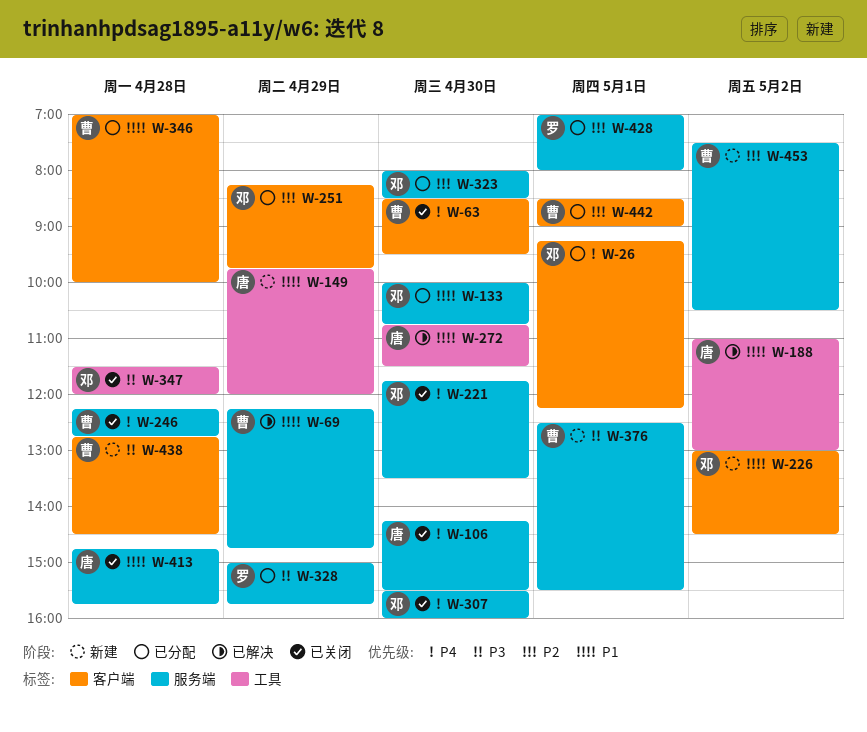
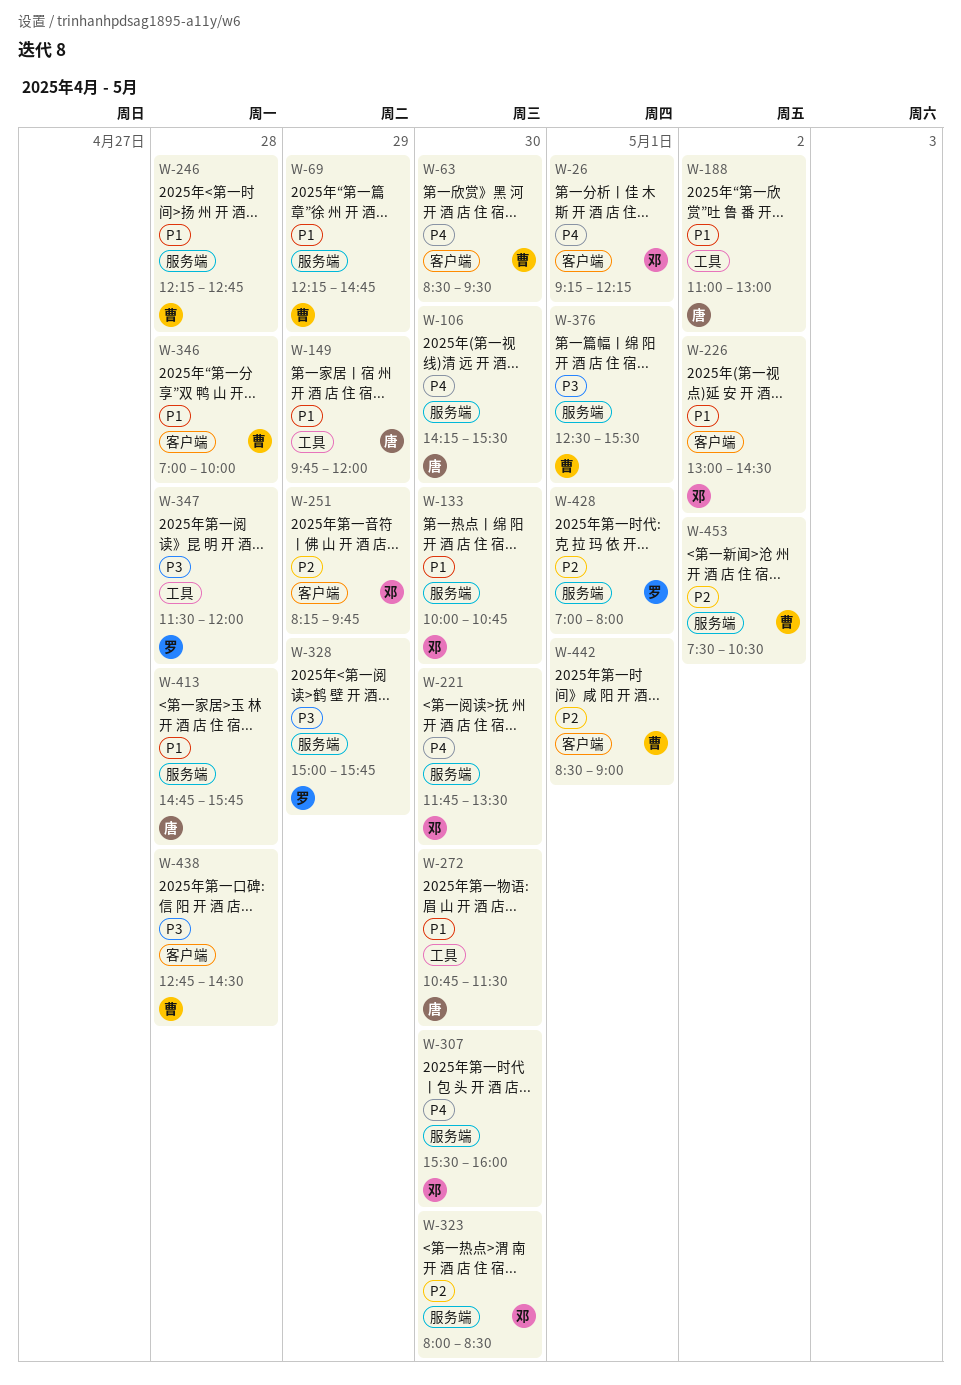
W-246, priority: P4 -> P1
W-347, owner: 邓 -> 罗

